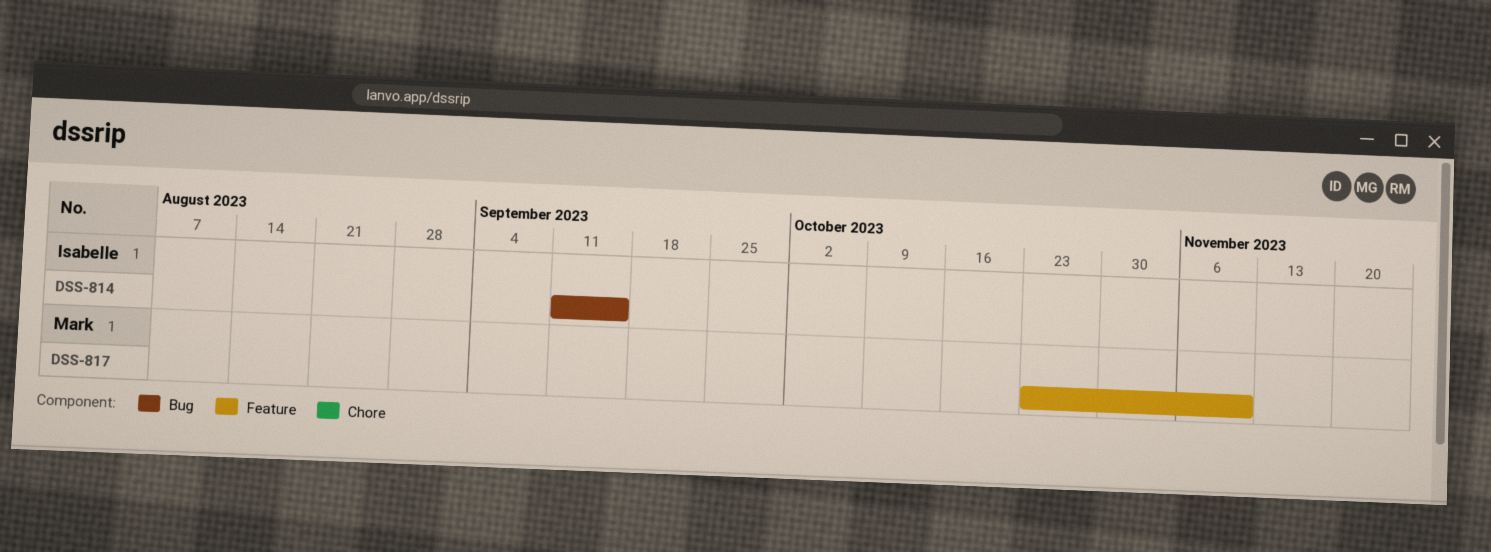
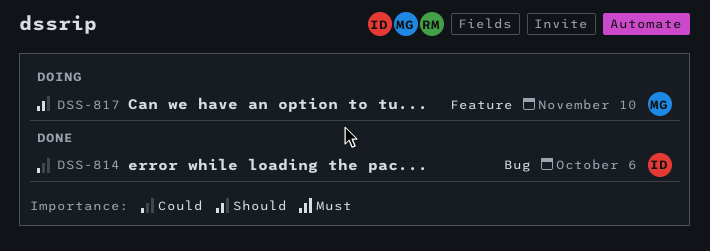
DSS-814, due: Sep 15 -> Oct 6

